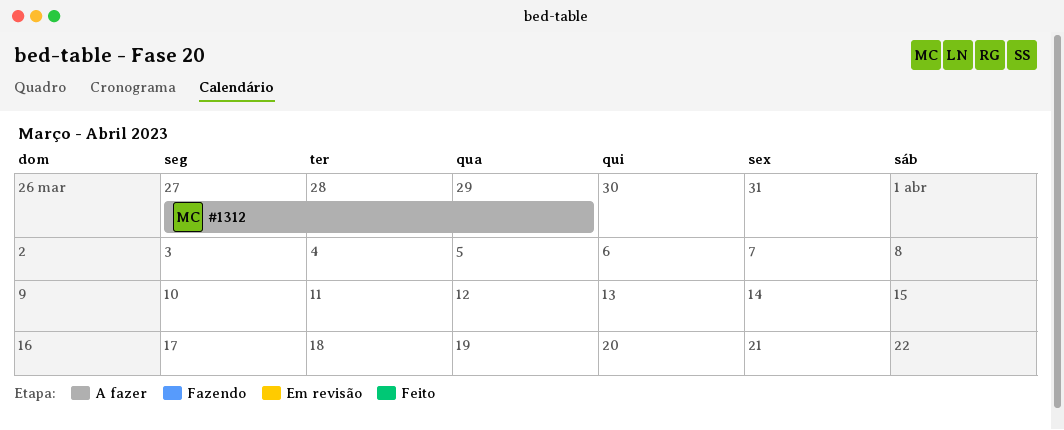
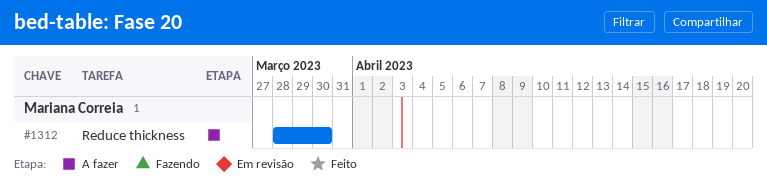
#1312, start: Mar 27 -> Mar 28
#1312, due: Mar 29 -> Mar 30

